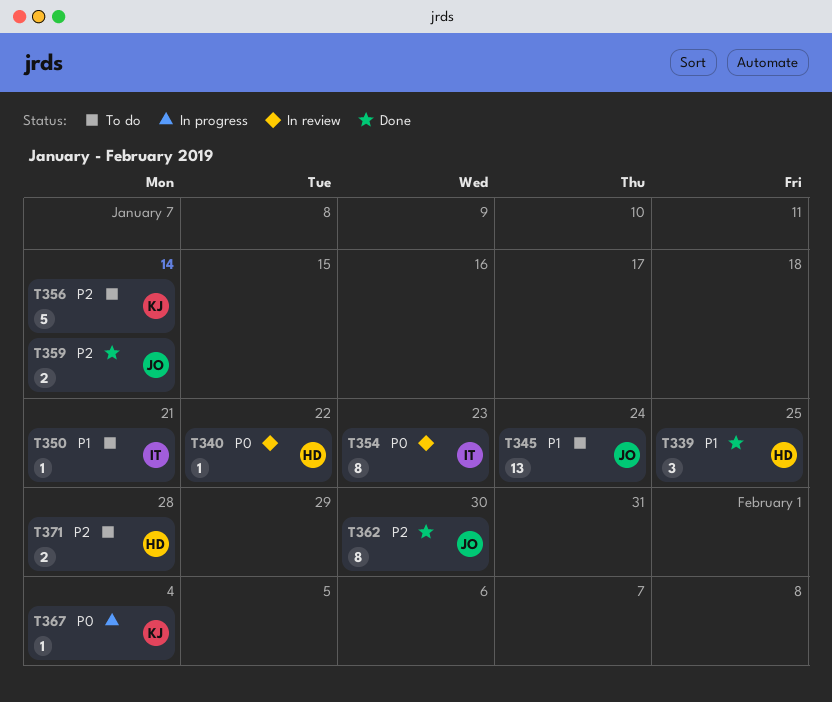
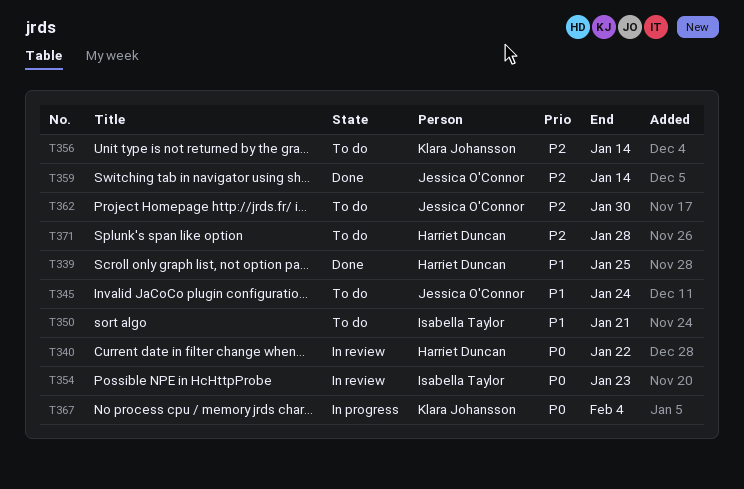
T362, status: Done -> To do

